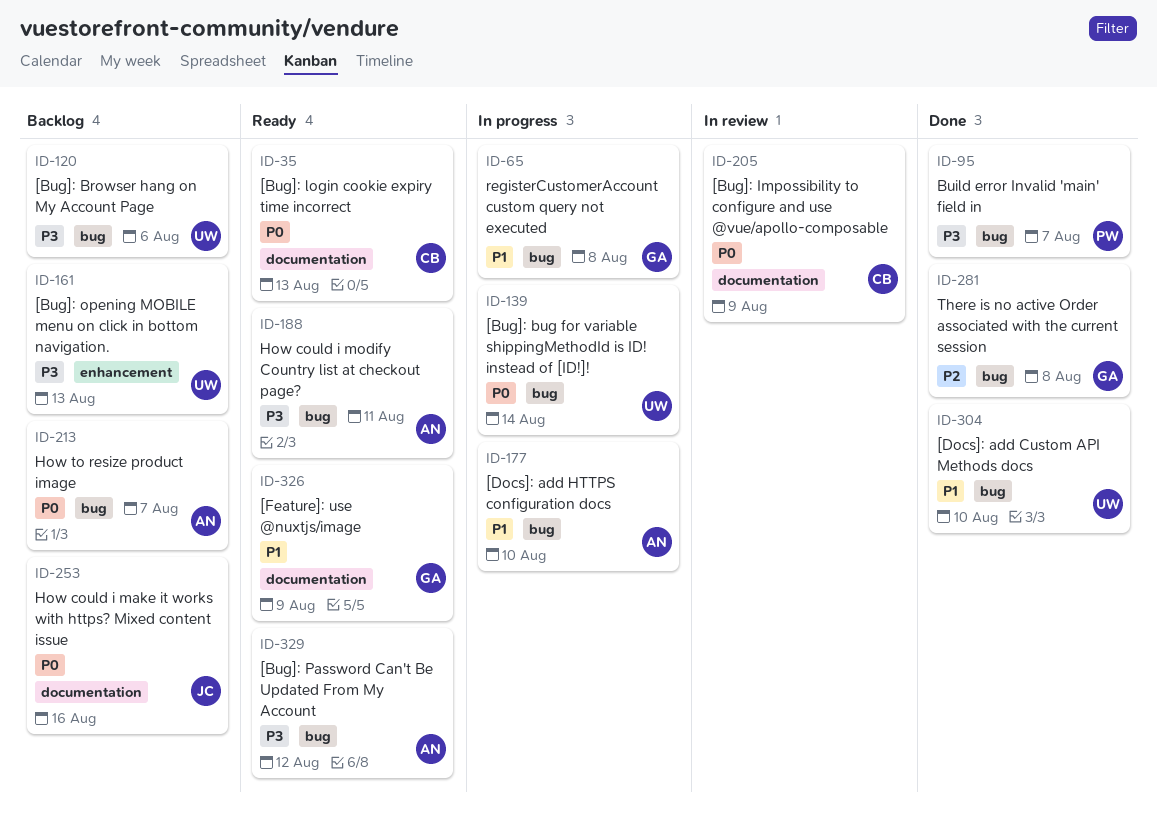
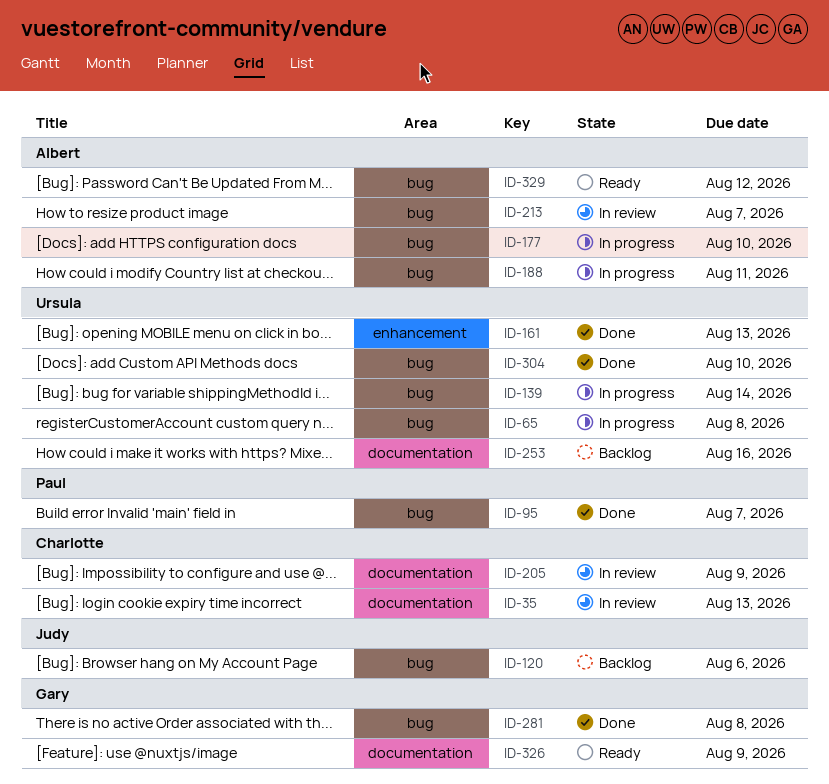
ID-35, status: Ready -> In review
ID-65, owner: Gary -> Ursula
ID-120, owner: Ursula -> Judy
ID-161, status: Backlog -> Done
ID-188, status: Ready -> In progress
ID-213, status: Backlog -> In review
ID-253, owner: Judy -> Ursula

